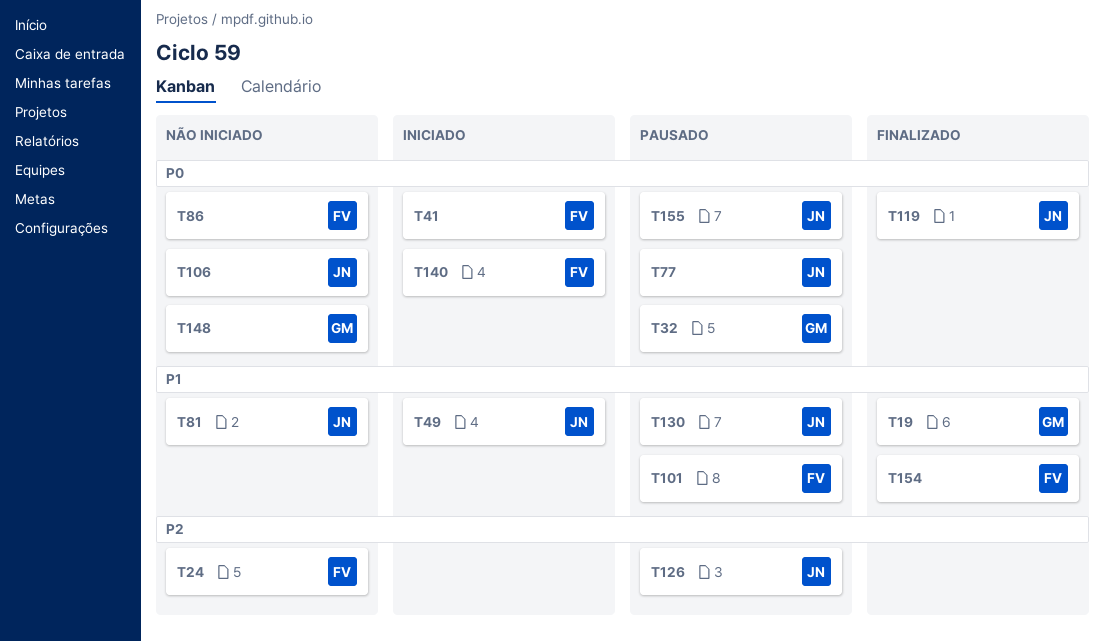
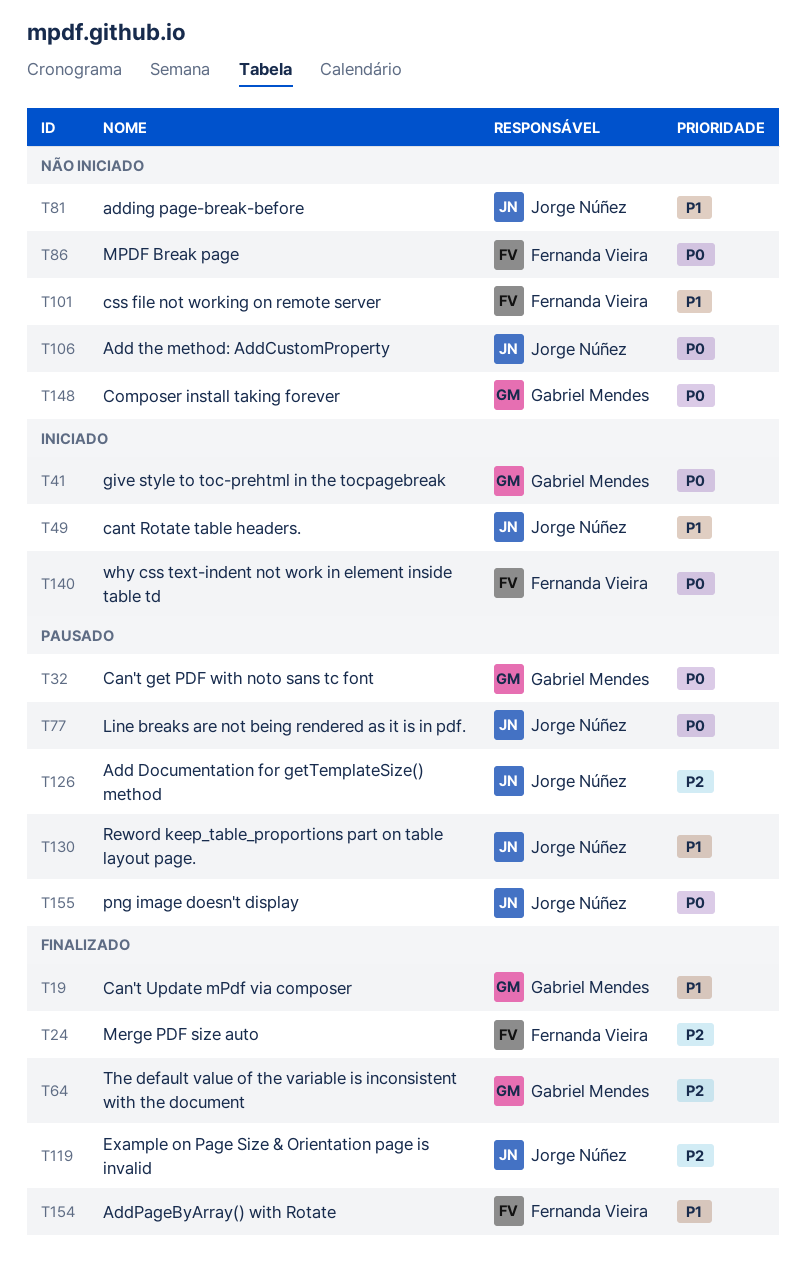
T24, status: Não iniciado -> Finalizado
T41, owner: Fernanda Vieira -> Gabriel Mendes
T64: none -> present
T101, status: Pausado -> Não iniciado
T119, priority: P0 -> P2

